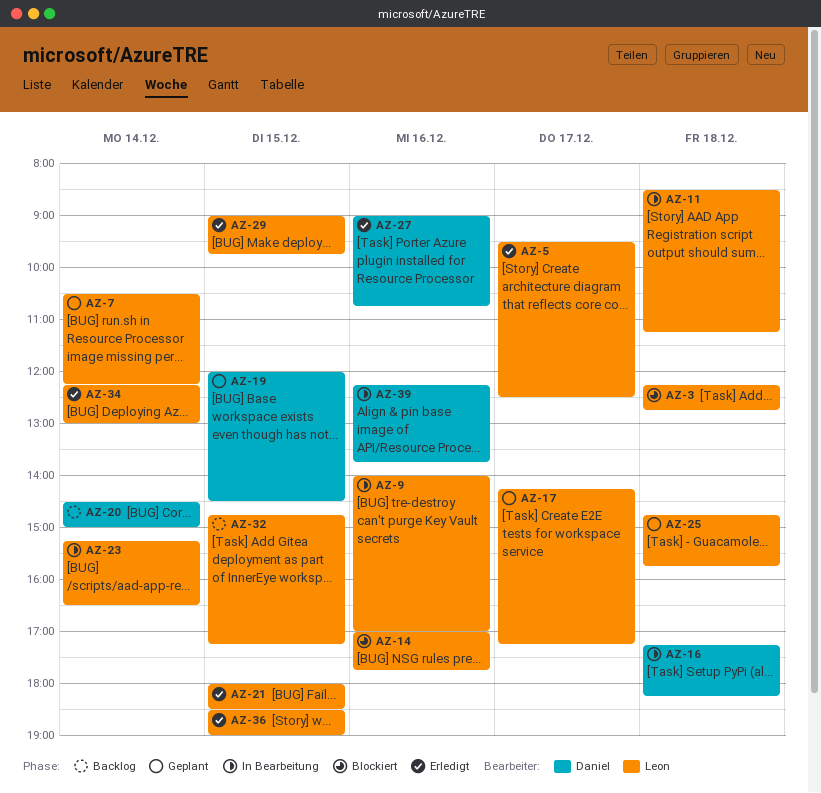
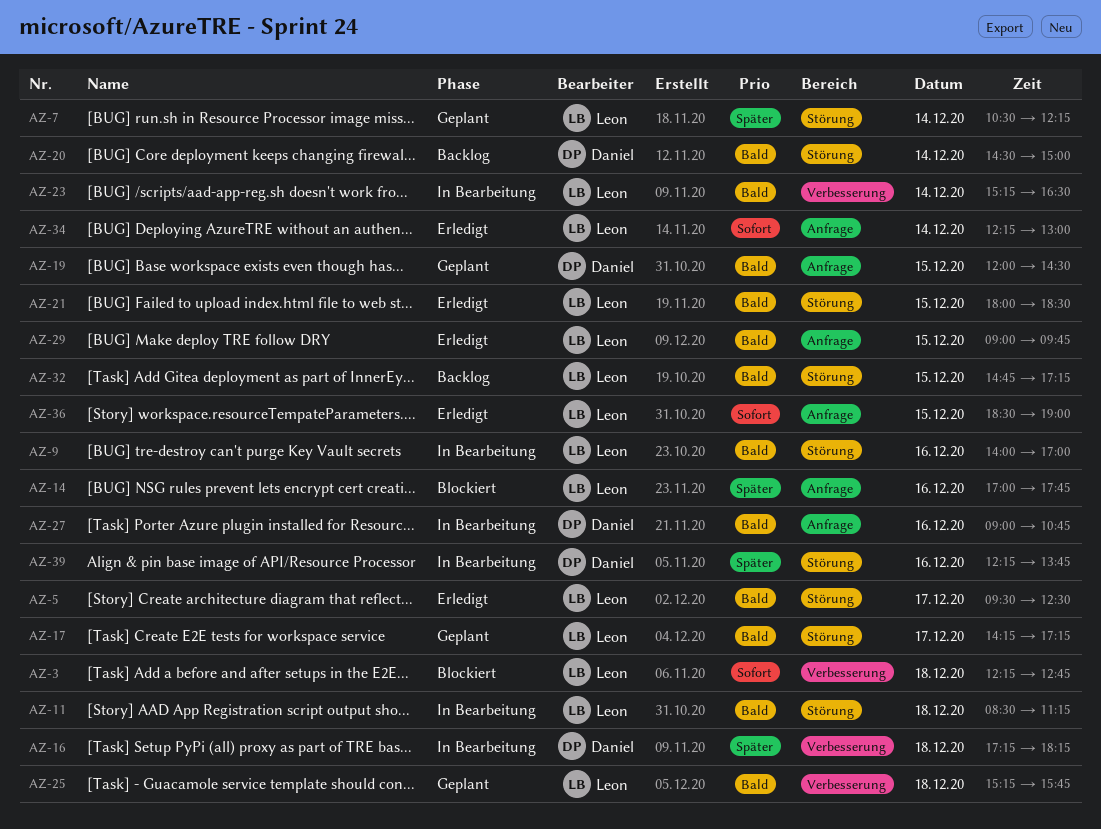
AZ-25, begins: 14:45 -> 15:15
AZ-27, status: Erledigt -> In Bearbeitung

